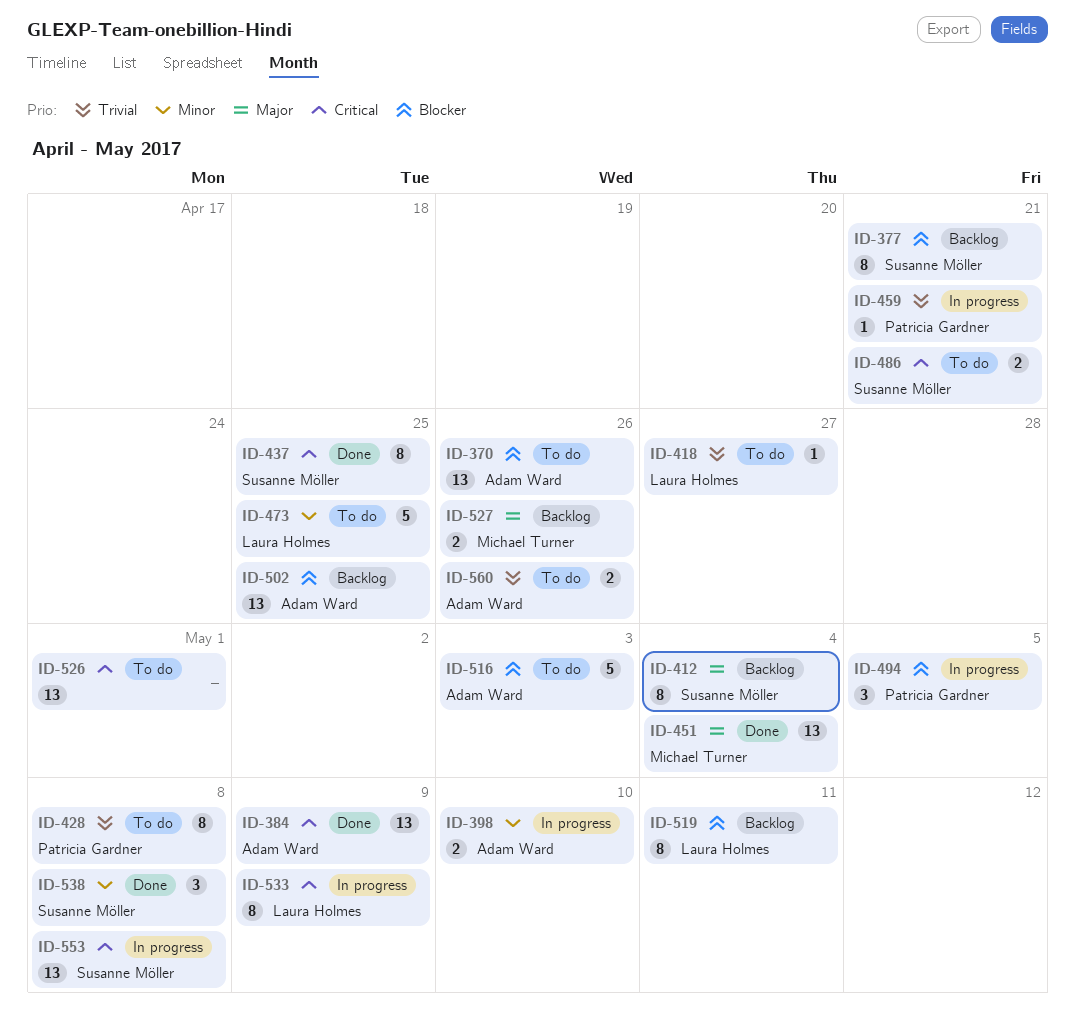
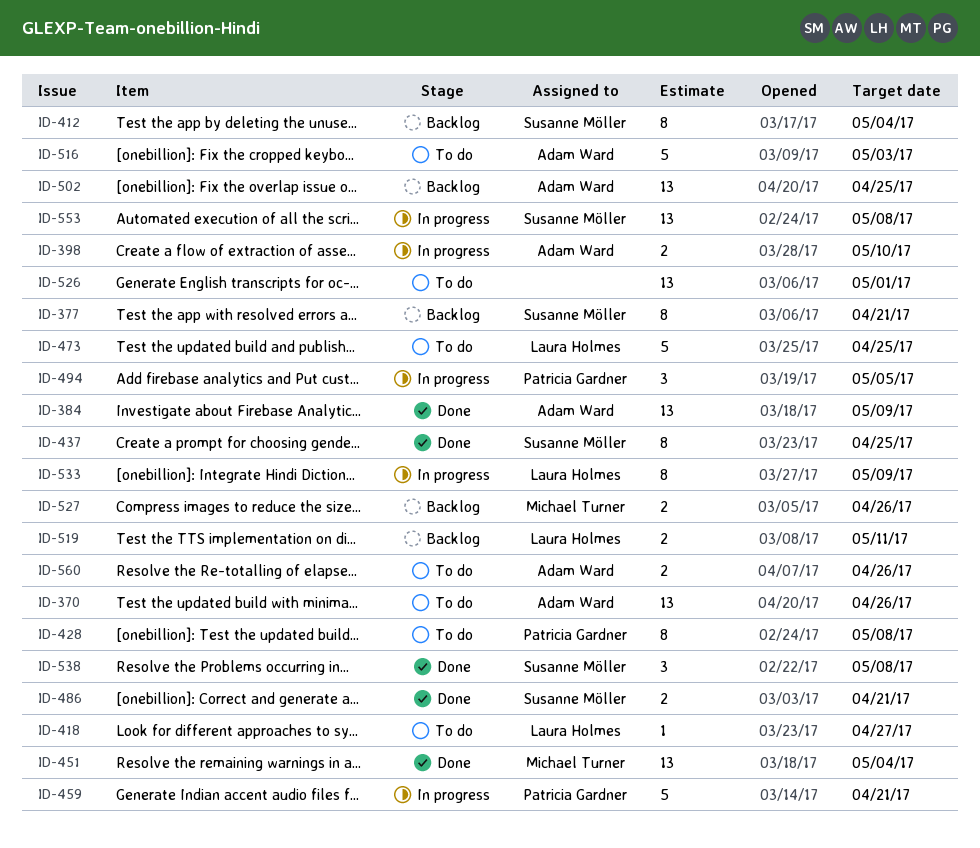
ID-459, estimate: 1 -> 5
ID-486, status: To do -> Done
ID-519, estimate: 8 -> 2

